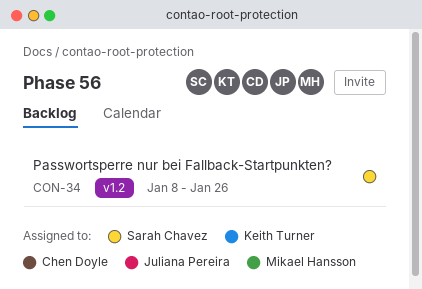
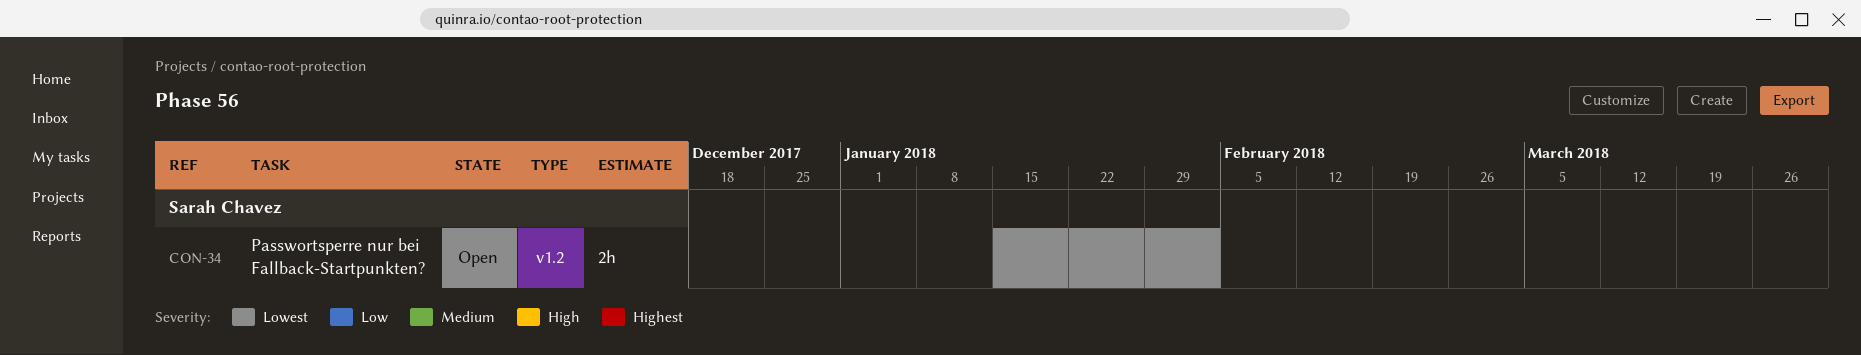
CON-34, start: Jan 8 -> Jan 15
CON-34, due: Jan 26 -> Feb 2

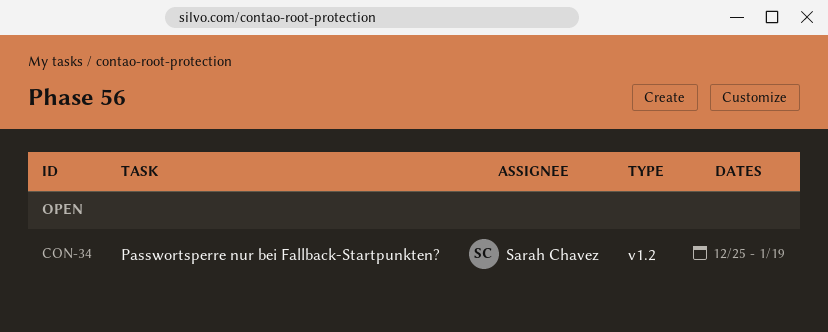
CON-34, start: Jan 15 -> Dec 25
CON-34, due: Feb 2 -> Jan 19

